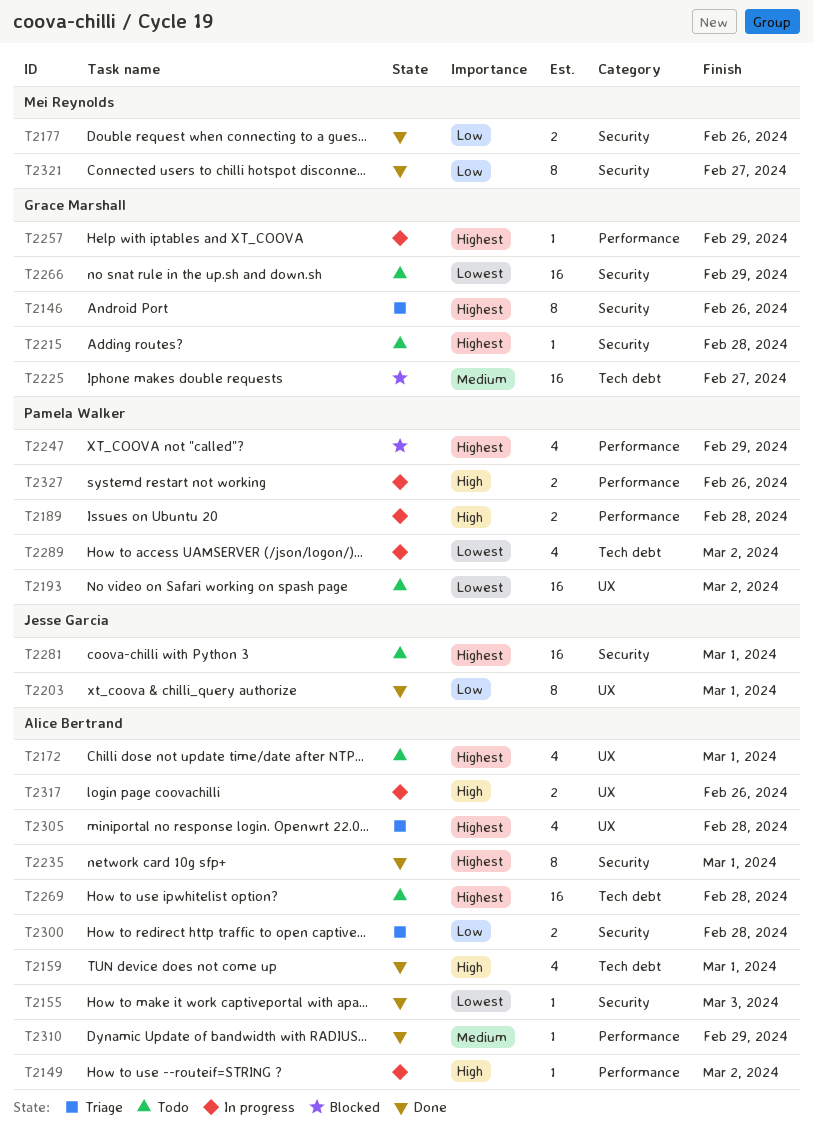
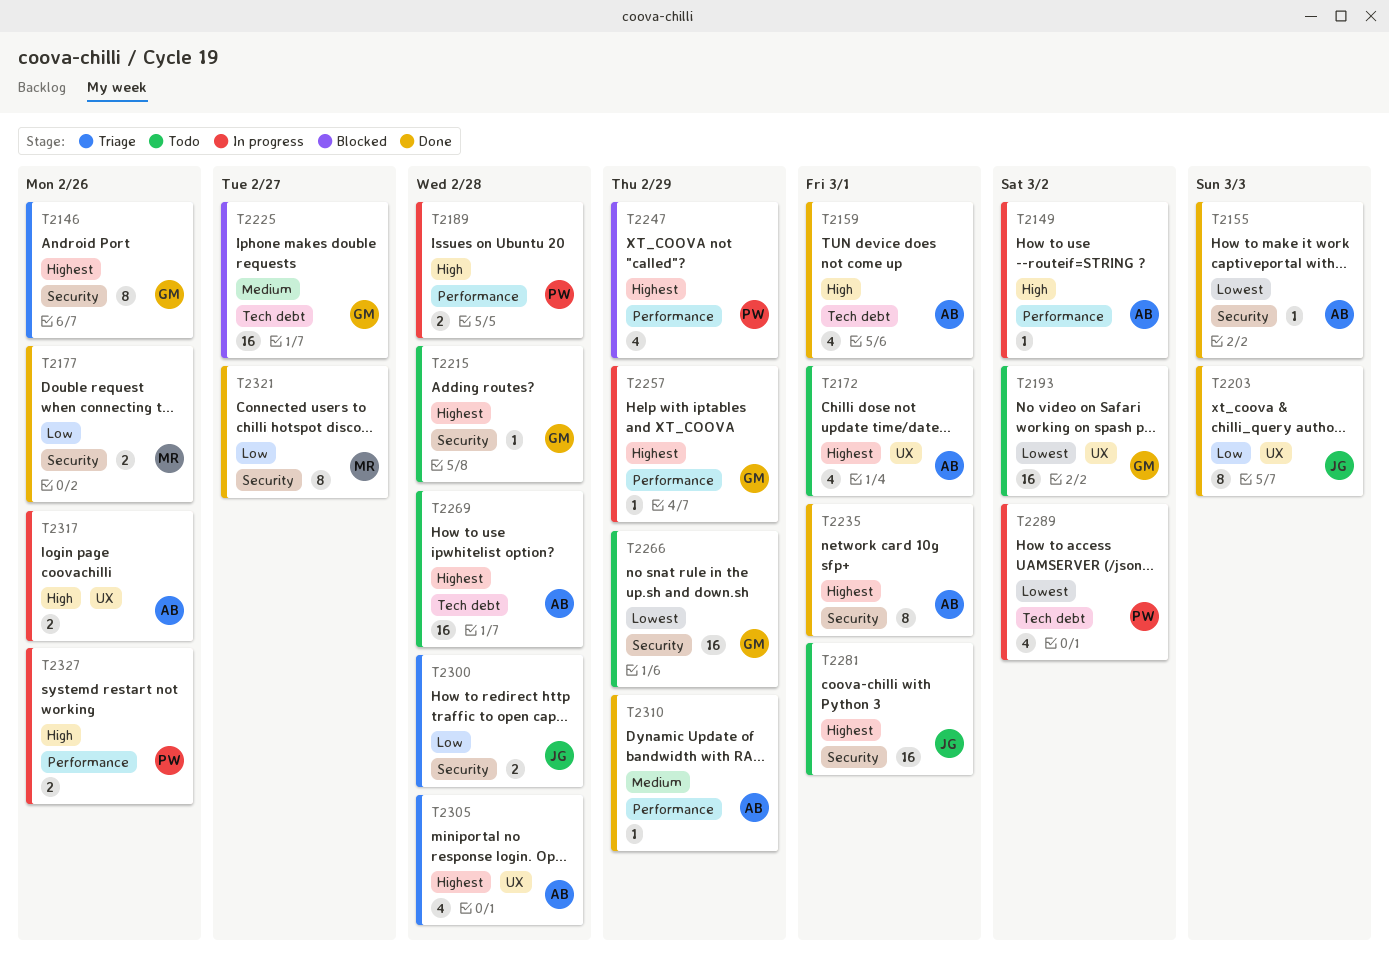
T2193, owner: Pamela Walker -> Grace Marshall
T2203, due: Mar 1 -> Mar 3
T2300, owner: Alice Bertrand -> Jesse Garcia

